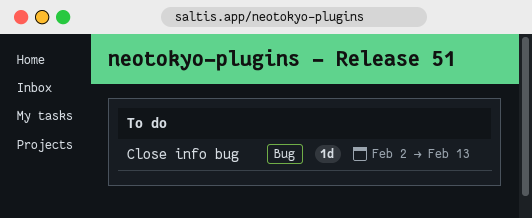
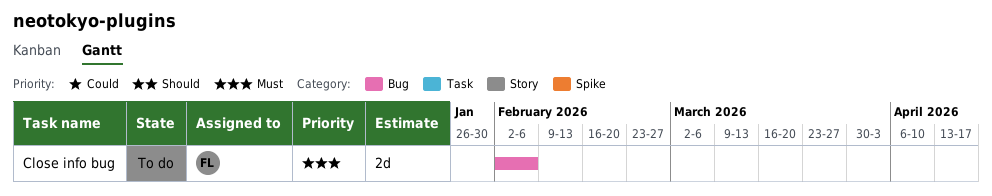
Close info bug, estimate: 1d -> 2d
Close info bug, due: Feb 13 -> Feb 6

